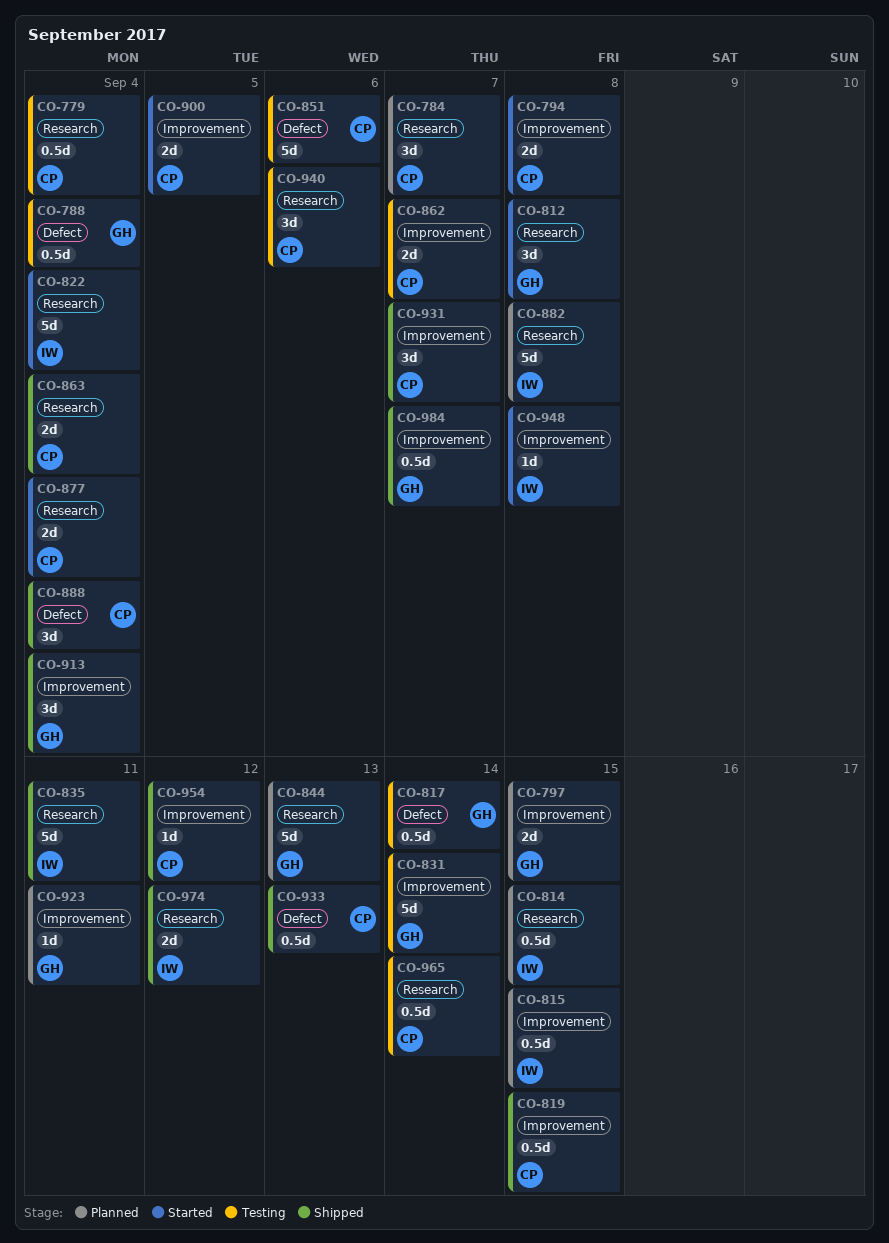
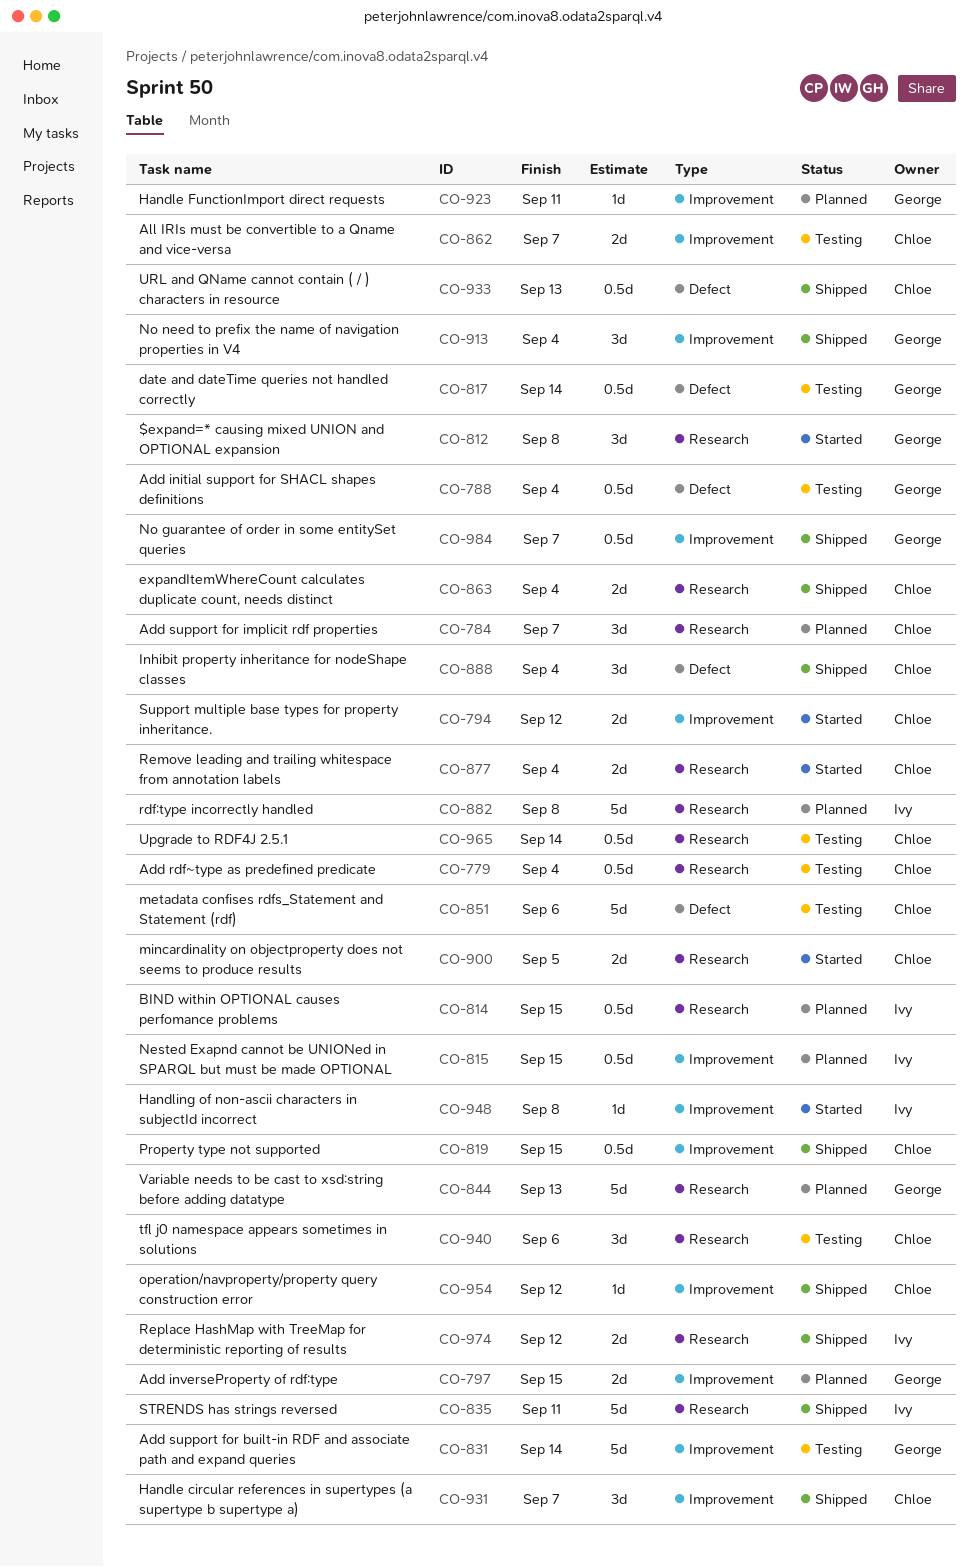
CO-794, due: Sep 8 -> Sep 12
CO-822: present -> none
CO-900, label: Improvement -> Research

